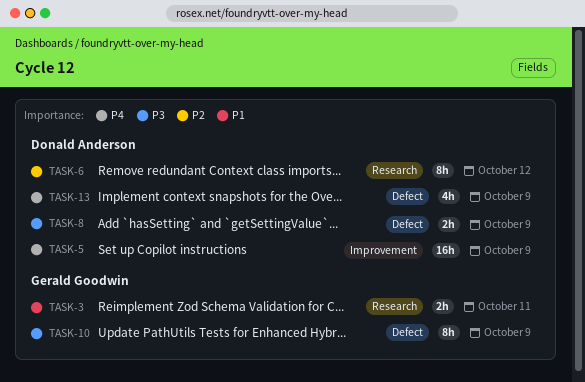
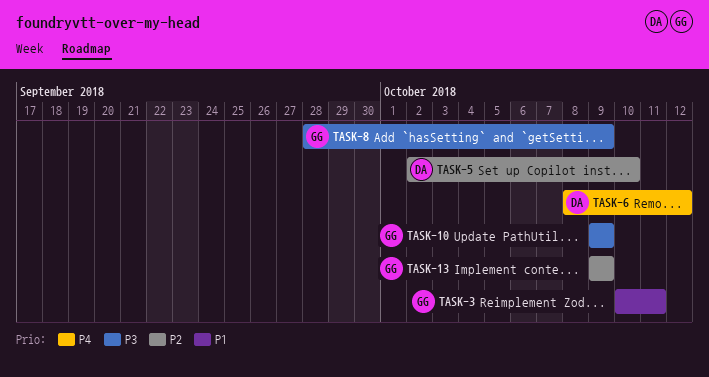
TASK-5, priority: P4 -> P2
TASK-5, due: Oct 9 -> Oct 10
TASK-6, priority: P2 -> P4
TASK-8, owner: Donald Anderson -> Gerald Goodwin
TASK-13, owner: Donald Anderson -> Gerald Goodwin
TASK-13, priority: P4 -> P2

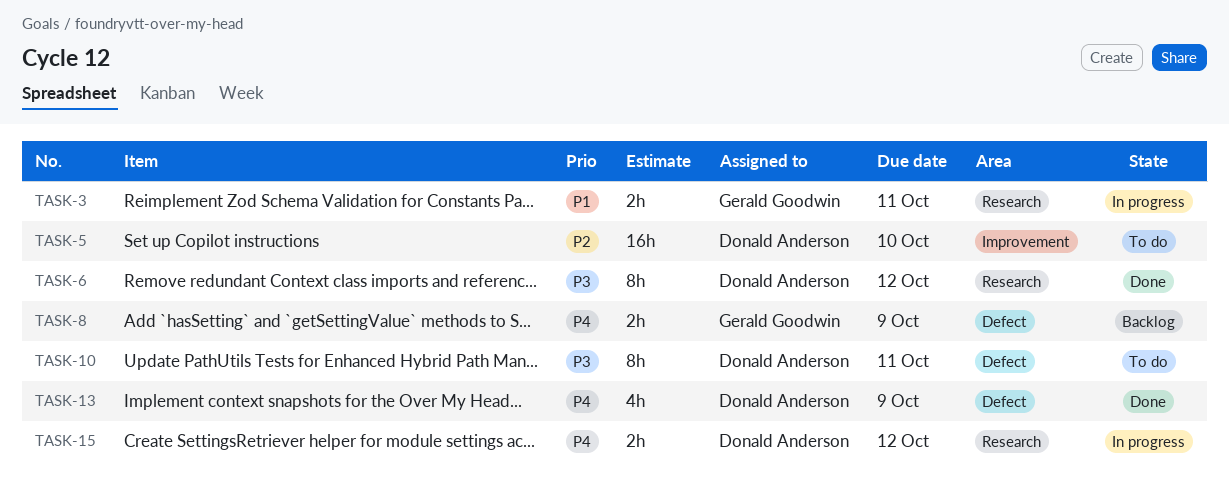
TASK-6, priority: P4 -> P3
TASK-8, priority: P3 -> P4
TASK-10, owner: Gerald Goodwin -> Donald Anderson
TASK-10, due: Oct 9 -> Oct 11
TASK-13, owner: Gerald Goodwin -> Donald Anderson
TASK-13, priority: P2 -> P4
TASK-15: none -> present

